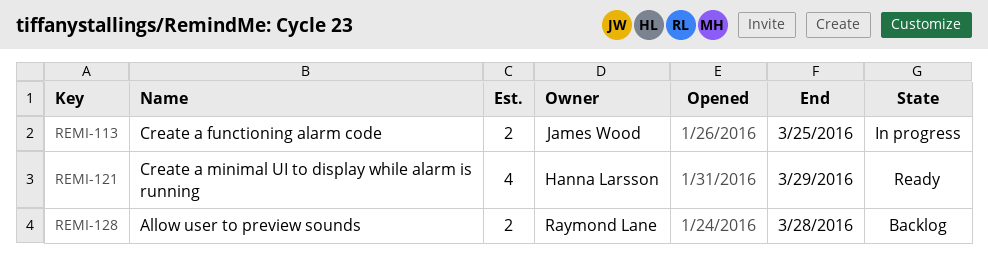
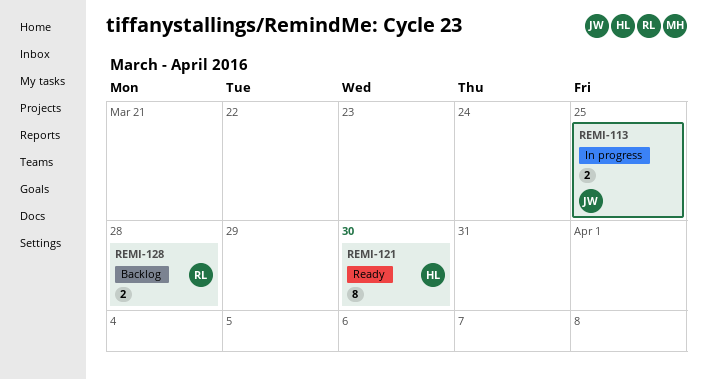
REMI-121, estimate: 4 -> 8
REMI-121, due: Mar 29 -> Mar 30

